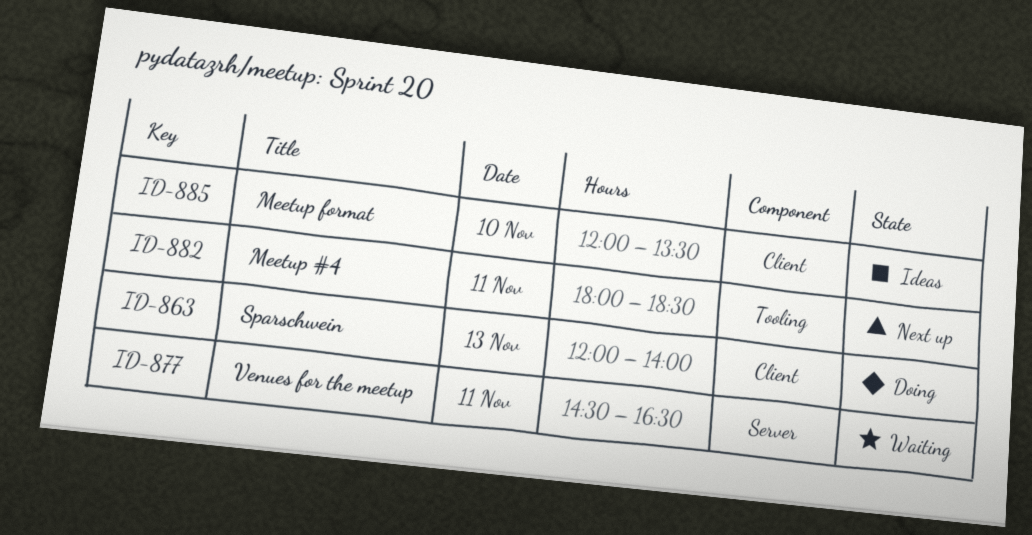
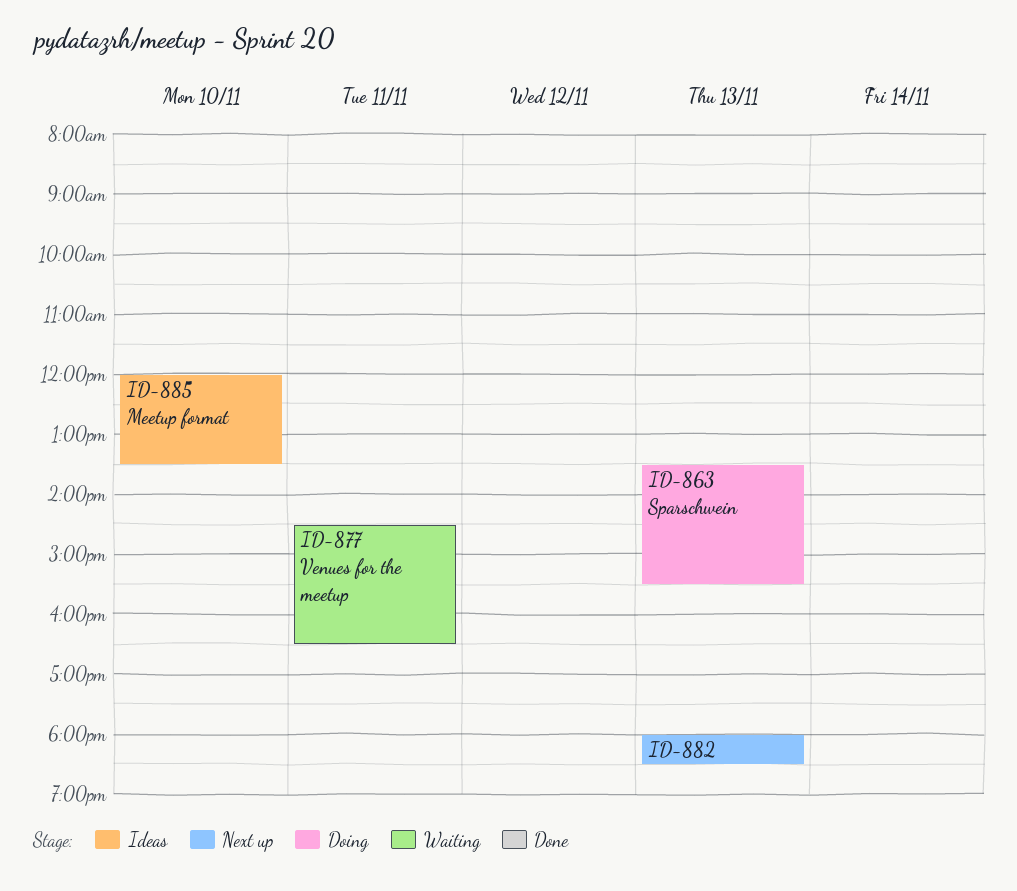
ID-863, begins: 12:00 -> 13:30
ID-863, ends: 14:00 -> 15:30
ID-882, day: Nov 11 -> Nov 13

